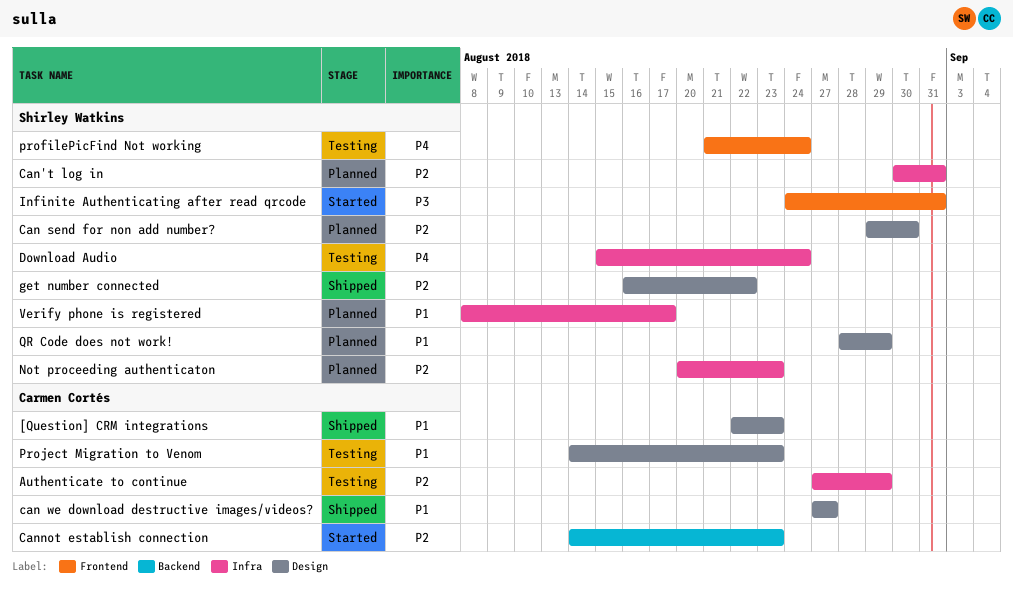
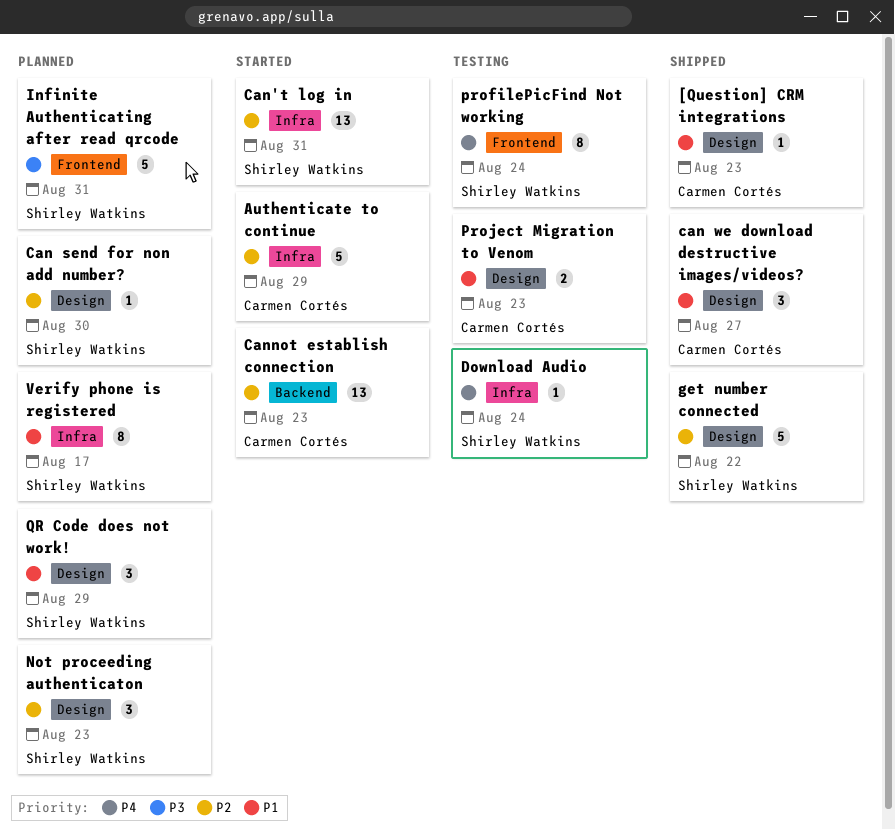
Authenticate to continue, status: Testing -> Started
Can't log in, status: Planned -> Started
Infinite Authenticating after read qrcode, status: Started -> Planned
Not proceeding authenticaton, label: Infra -> Design

